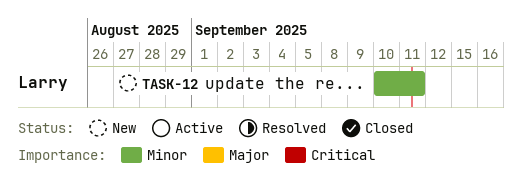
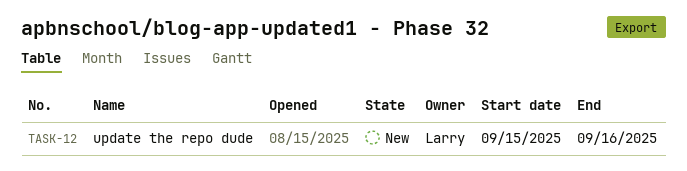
TASK-12, start: Sep 10 -> Sep 15
TASK-12, due: Sep 11 -> Sep 16

